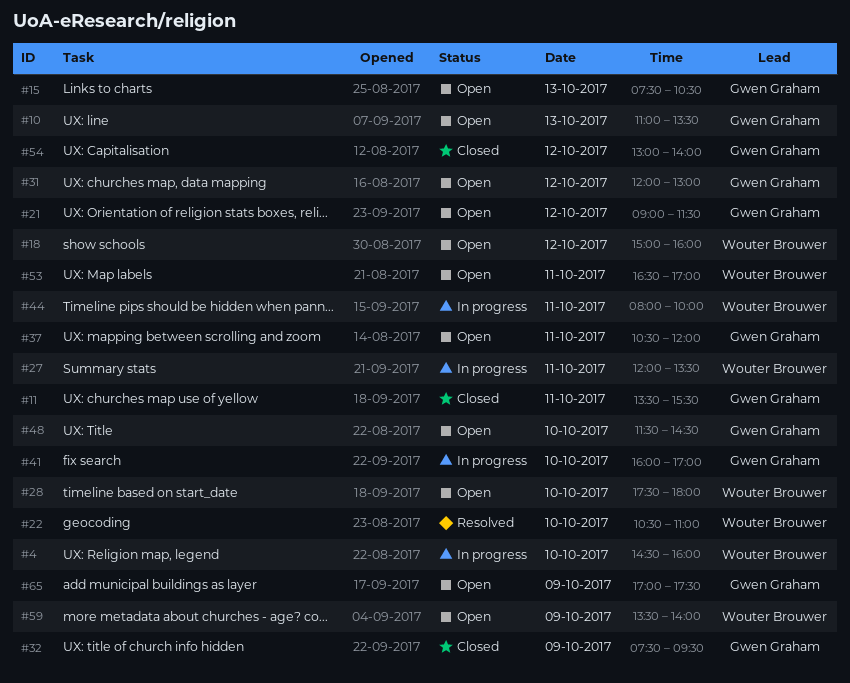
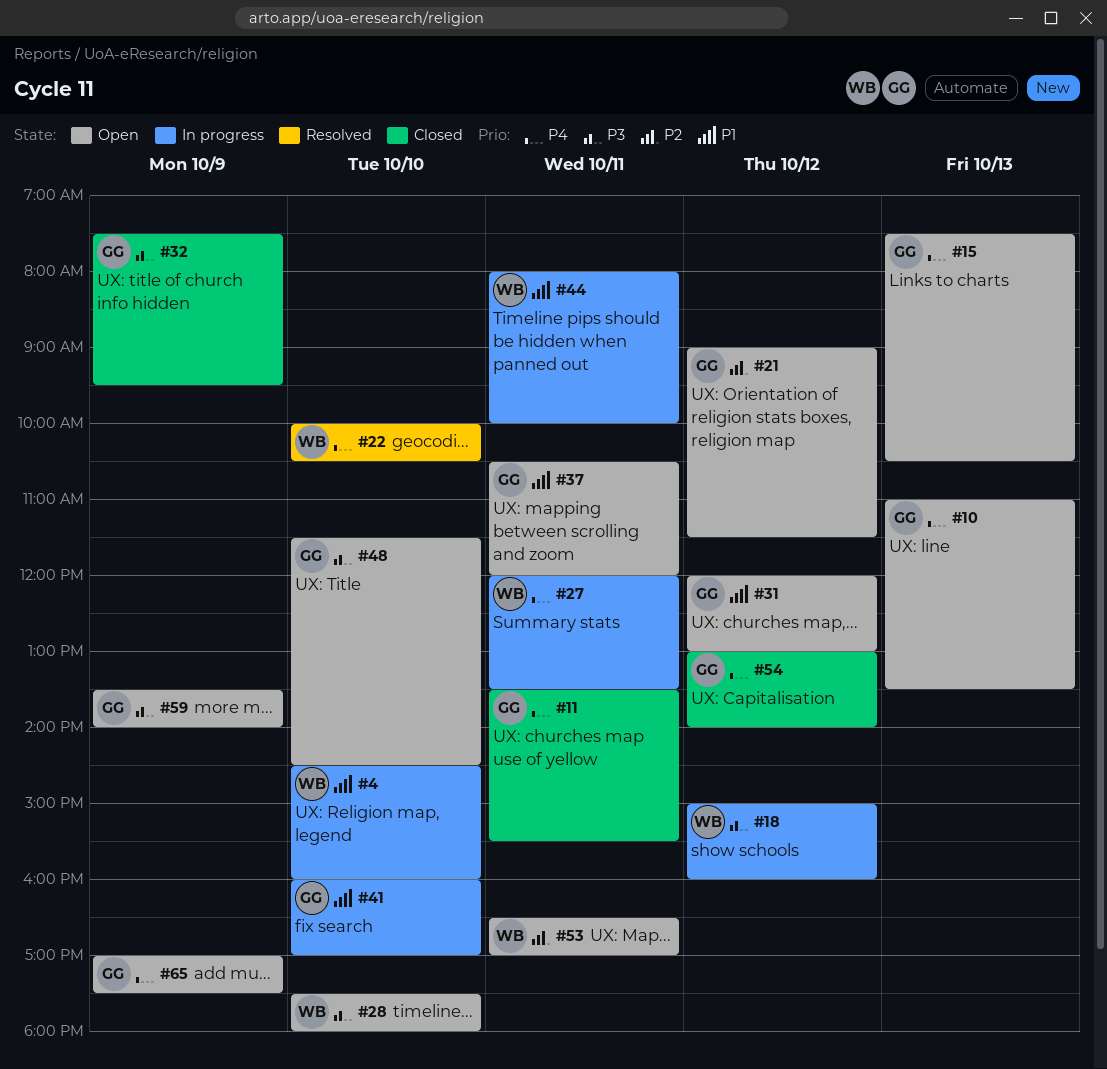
#18, status: Open -> In progress
#22, begins: 10:30 -> 10:00
#22, ends: 11:00 -> 10:30
#59, owner: Wouter Brouwer -> Gwen Graham

